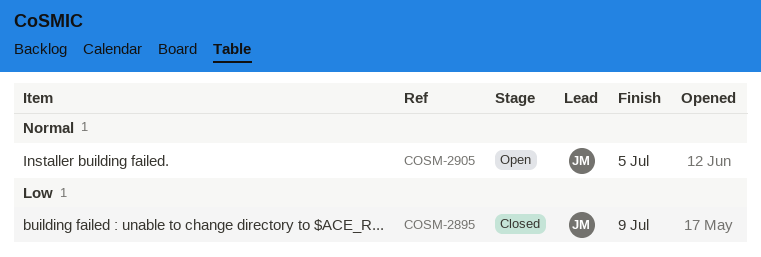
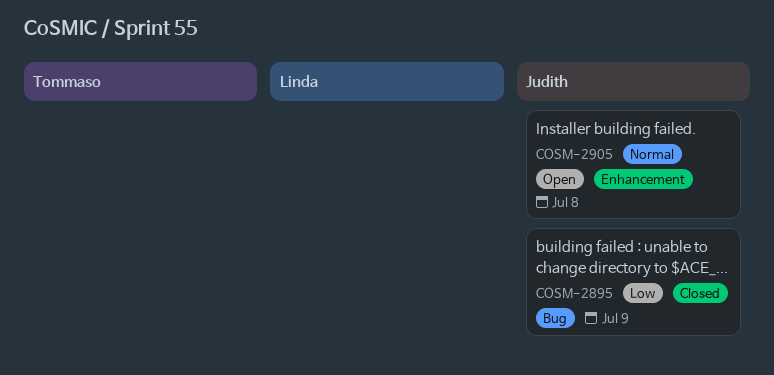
COSM-2905, due: Jul 5 -> Jul 8

